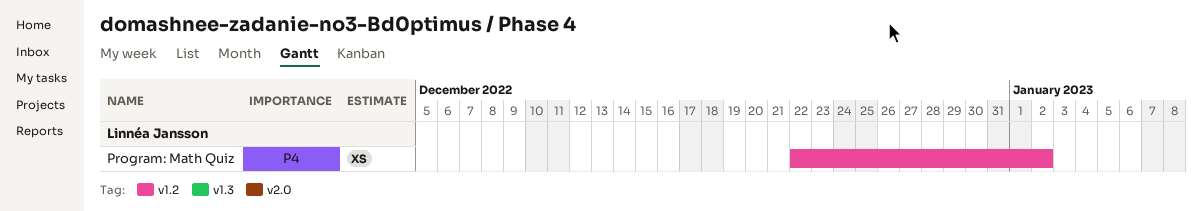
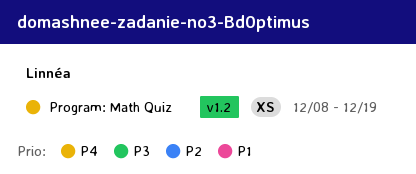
Program: Math Quiz, start: Dec 22 -> Dec 8
Program: Math Quiz, due: Jan 2 -> Dec 19

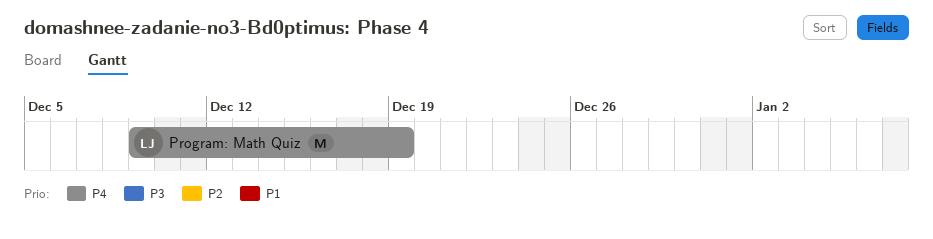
Program: Math Quiz, estimate: XS -> M
Program: Math Quiz, start: Dec 8 -> Dec 9

